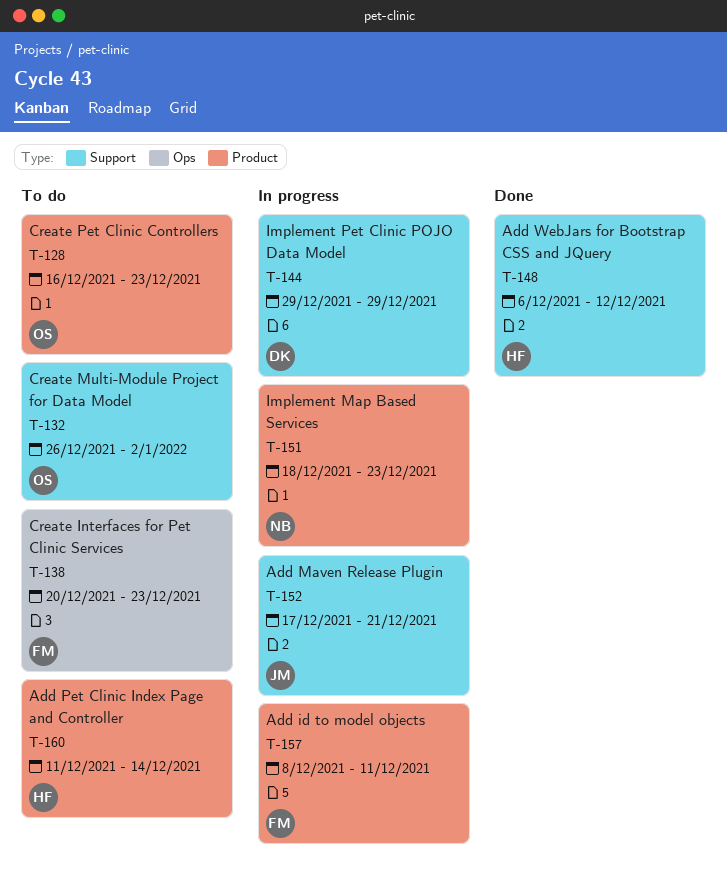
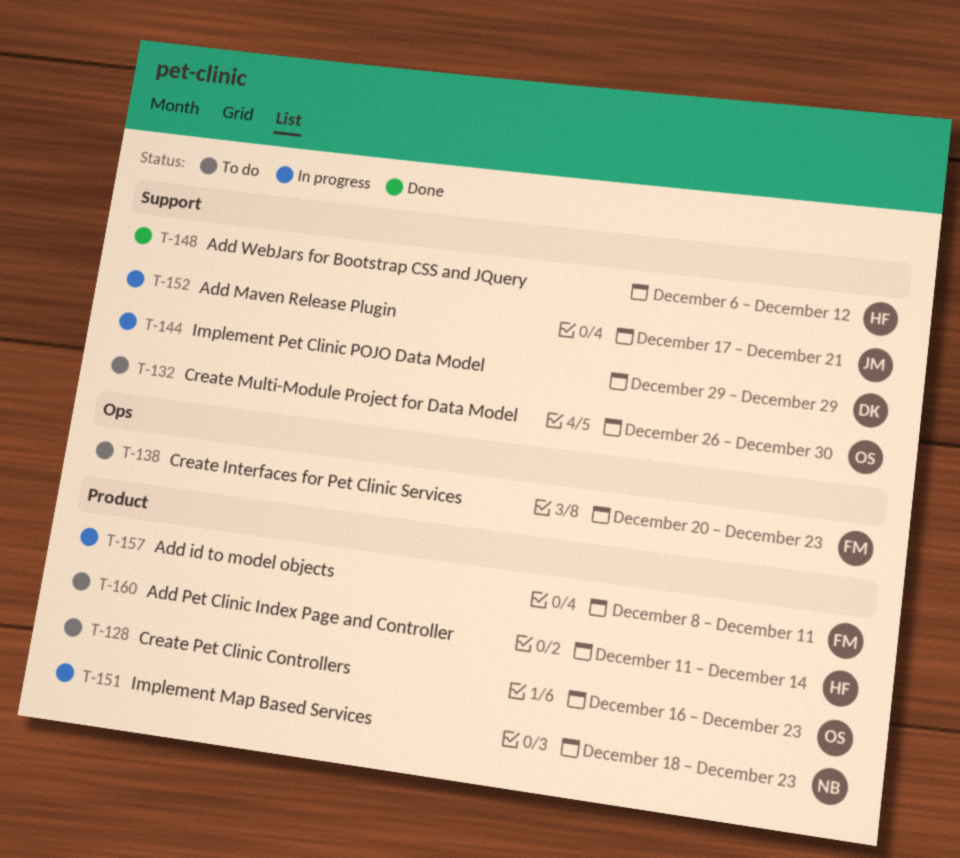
T-132, due: Jan 2 -> Dec 30

